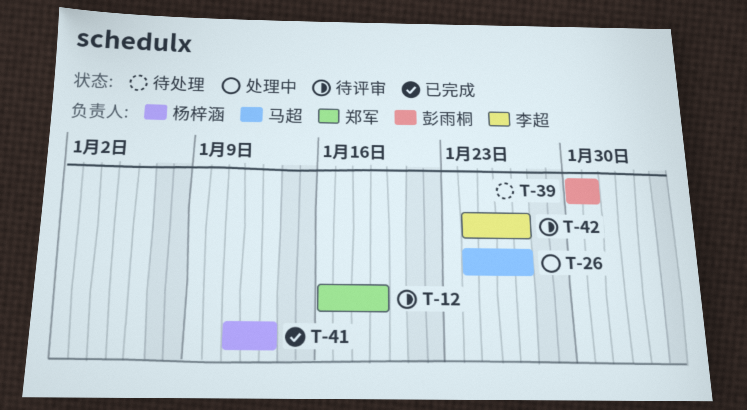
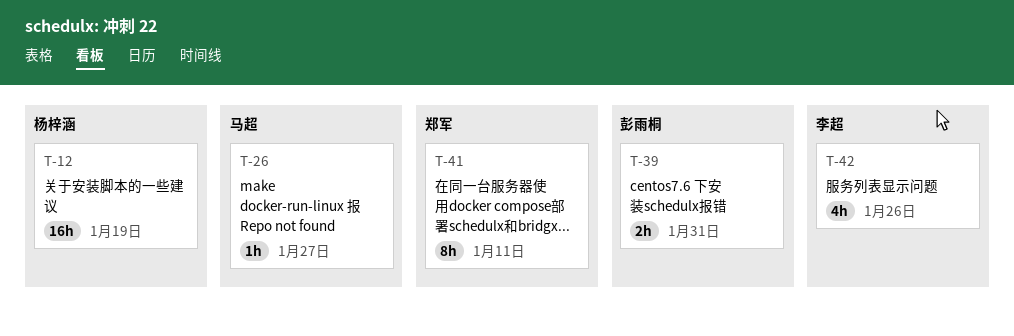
T-12, owner: 郑军 -> 杨梓涵
T-41, owner: 杨梓涵 -> 郑军
T-41, due: Jan 13 -> Jan 11
T-42, due: Jan 27 -> Jan 26

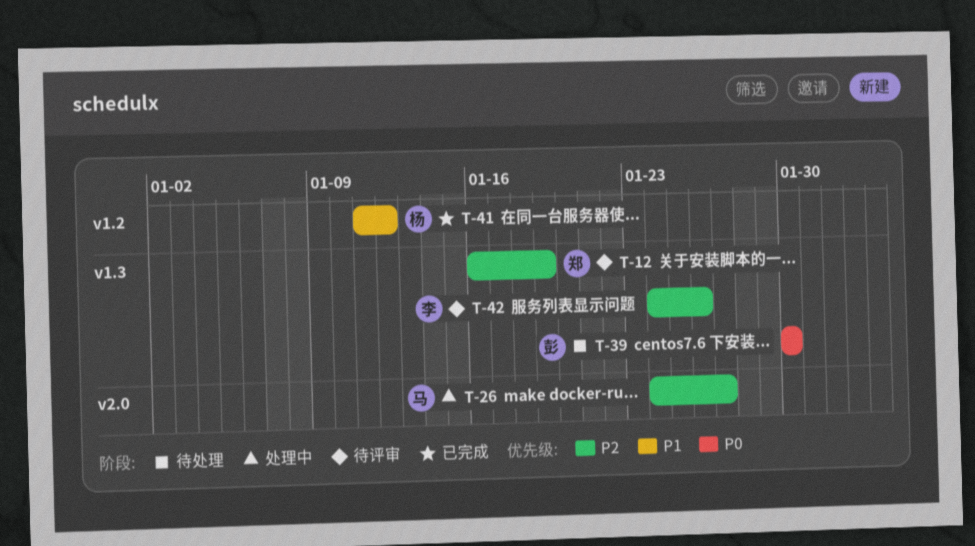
T-12, owner: 杨梓涵 -> 郑军
T-39, due: Jan 31 -> Jan 30
T-41, owner: 郑军 -> 杨梓涵
T-41, due: Jan 11 -> Jan 12

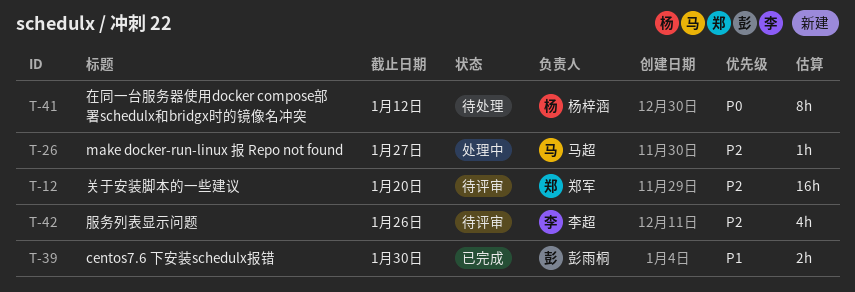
T-12, due: Jan 19 -> Jan 20
T-39, status: 待处理 -> 已完成
T-39, priority: P0 -> P1
T-41, status: 已完成 -> 待处理
T-41, priority: P1 -> P0

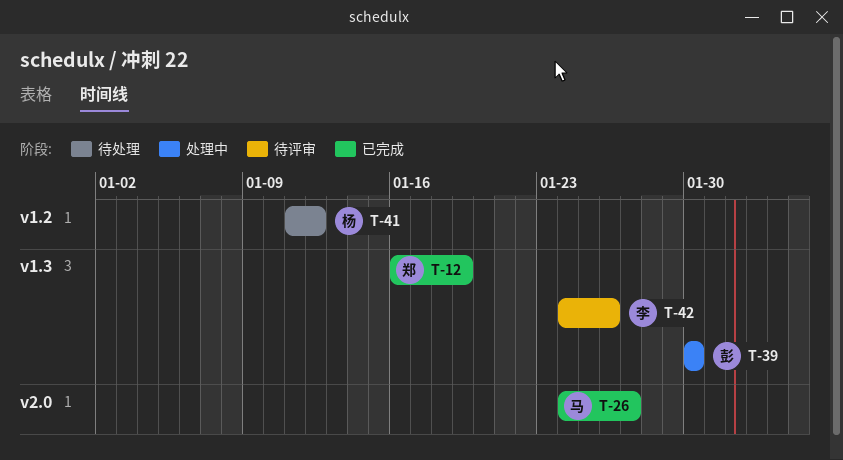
T-12, status: 待评审 -> 已完成
T-12, due: Jan 20 -> Jan 19
T-26, status: 处理中 -> 已完成
T-39, status: 已完成 -> 处理中

